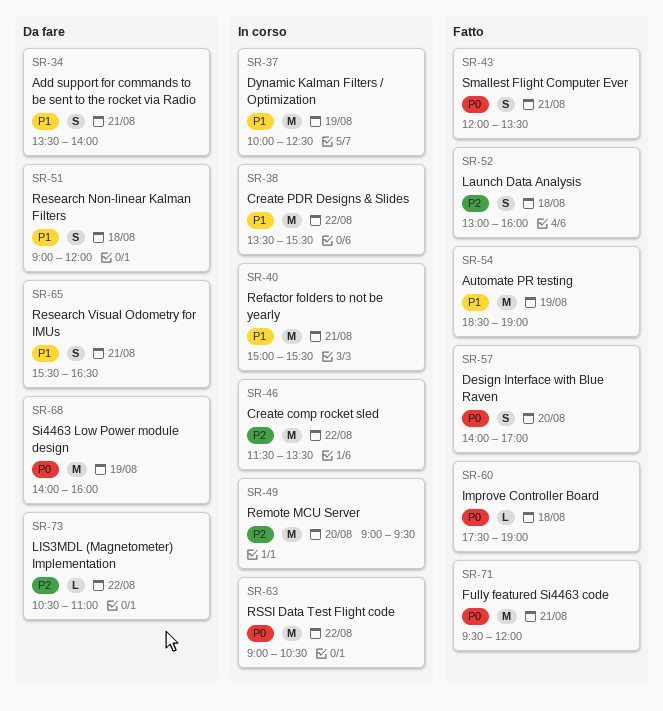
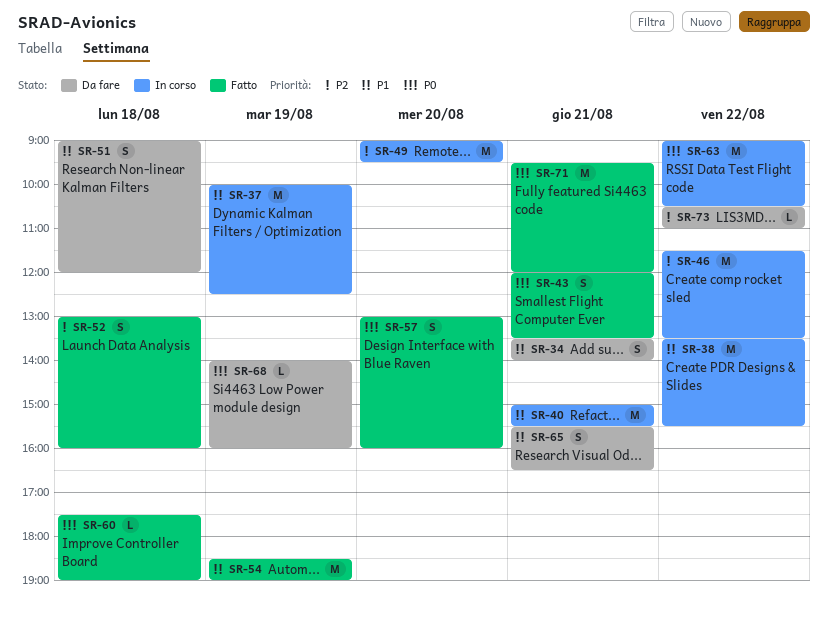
SR-57, begins: 14:00 -> 13:00
SR-57, ends: 17:00 -> 16:00
SR-68, estimate: M -> L

